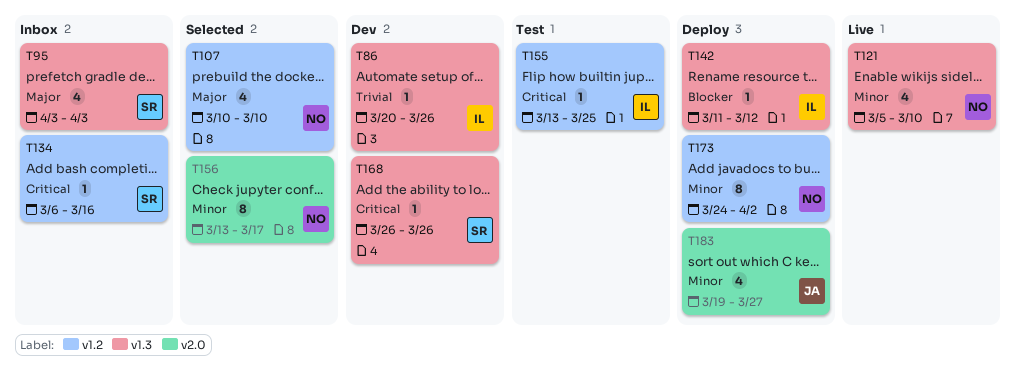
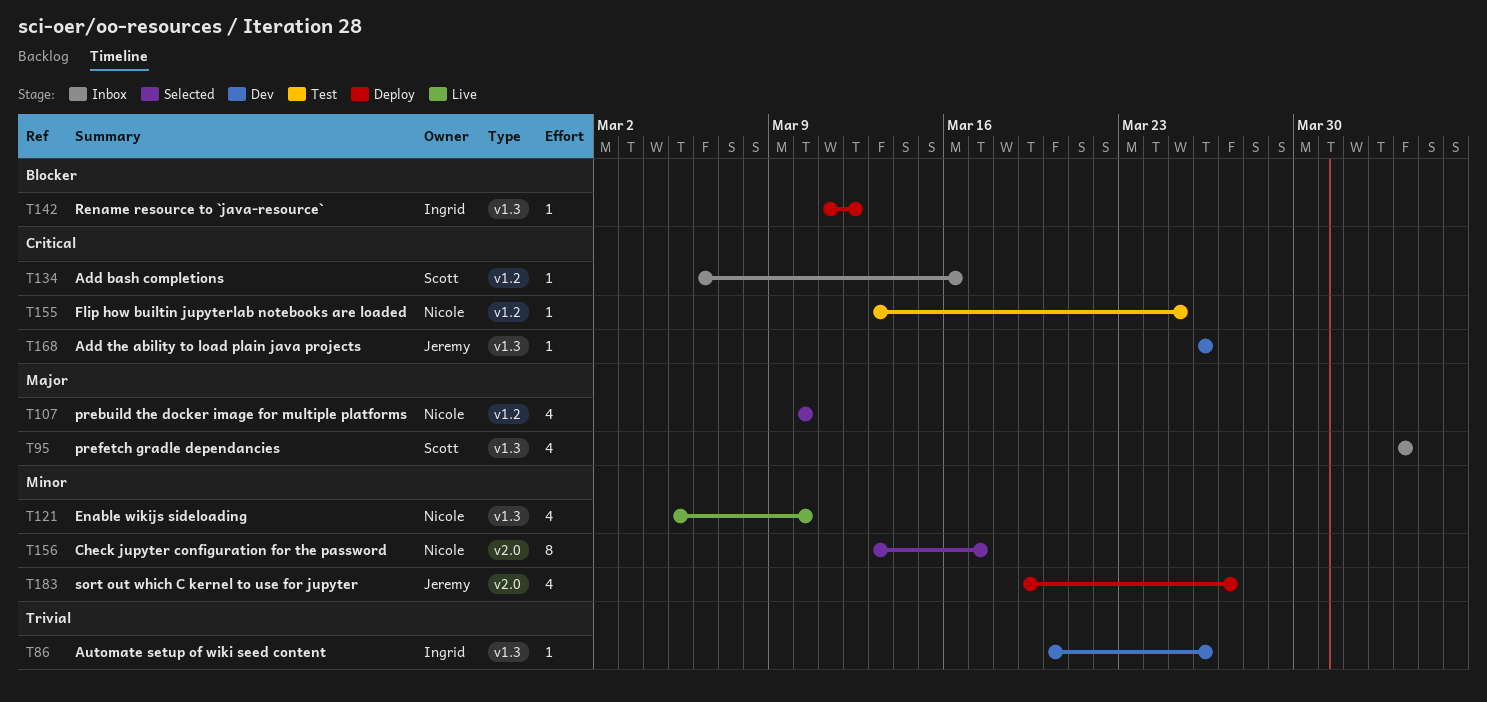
T155, owner: Ingrid -> Nicole
T168, owner: Scott -> Jeremy
T173: present -> none

